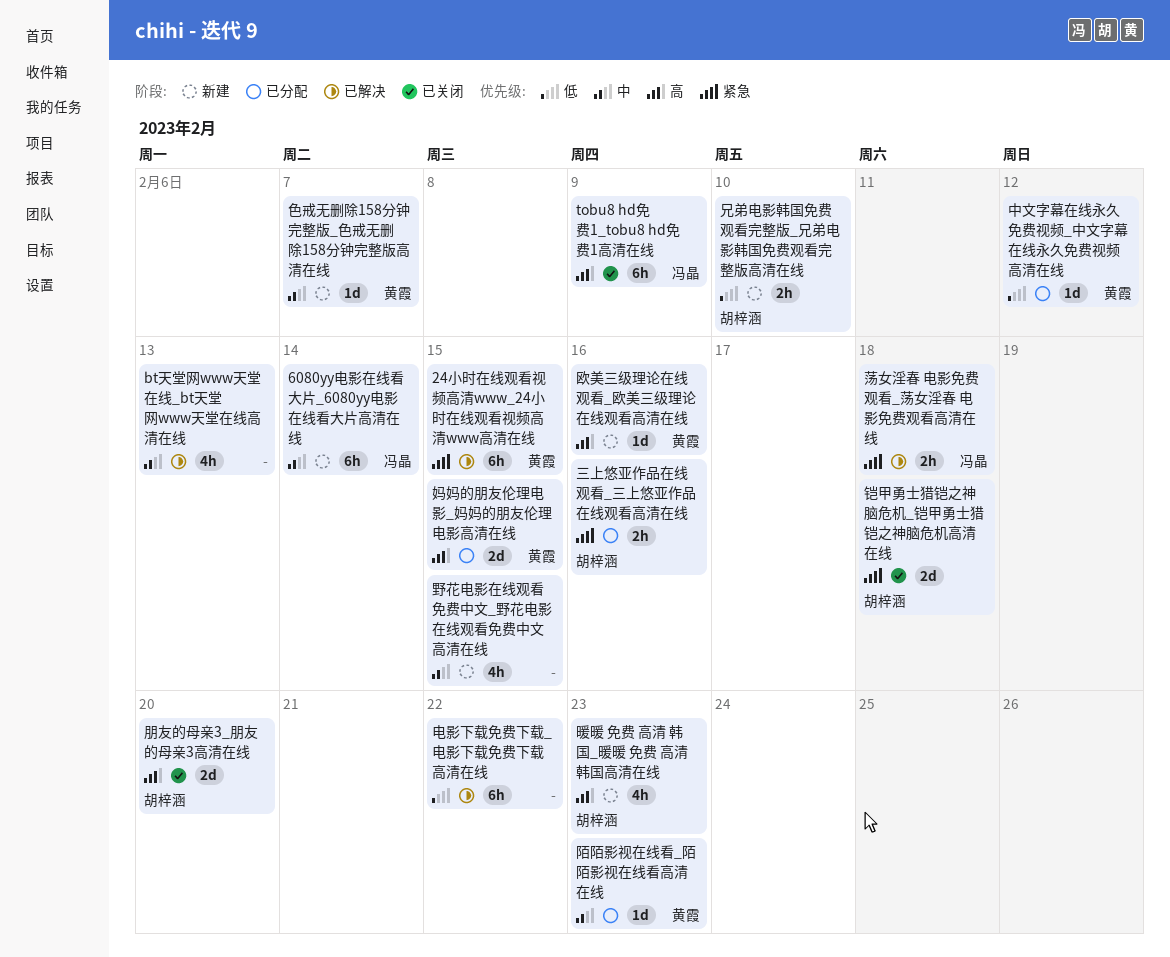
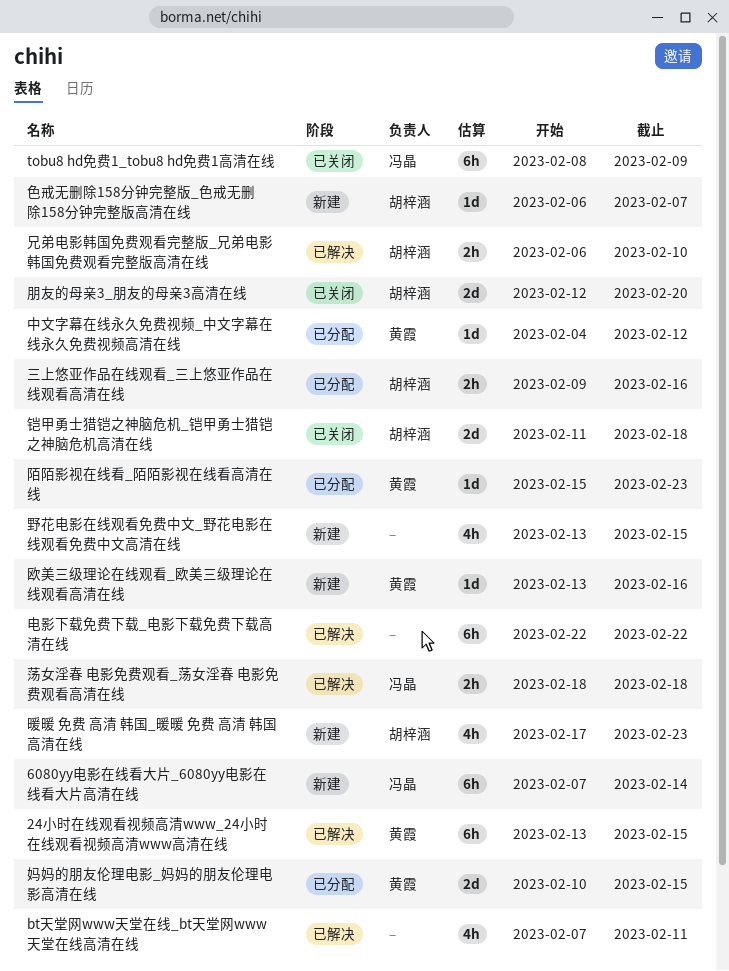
bt天堂网www天堂在线_bt天堂网www天堂在线高清在线, due: Feb 13 -> Feb 11
兄弟电影韩国免费观看完整版_兄弟电影韩国免费观看完整版高清在线, status: 新建 -> 已解决
色戒无删除158分钟完整版_色戒无删除158分钟完整版高清在线, owner: 黄霞 -> 胡梓涵

